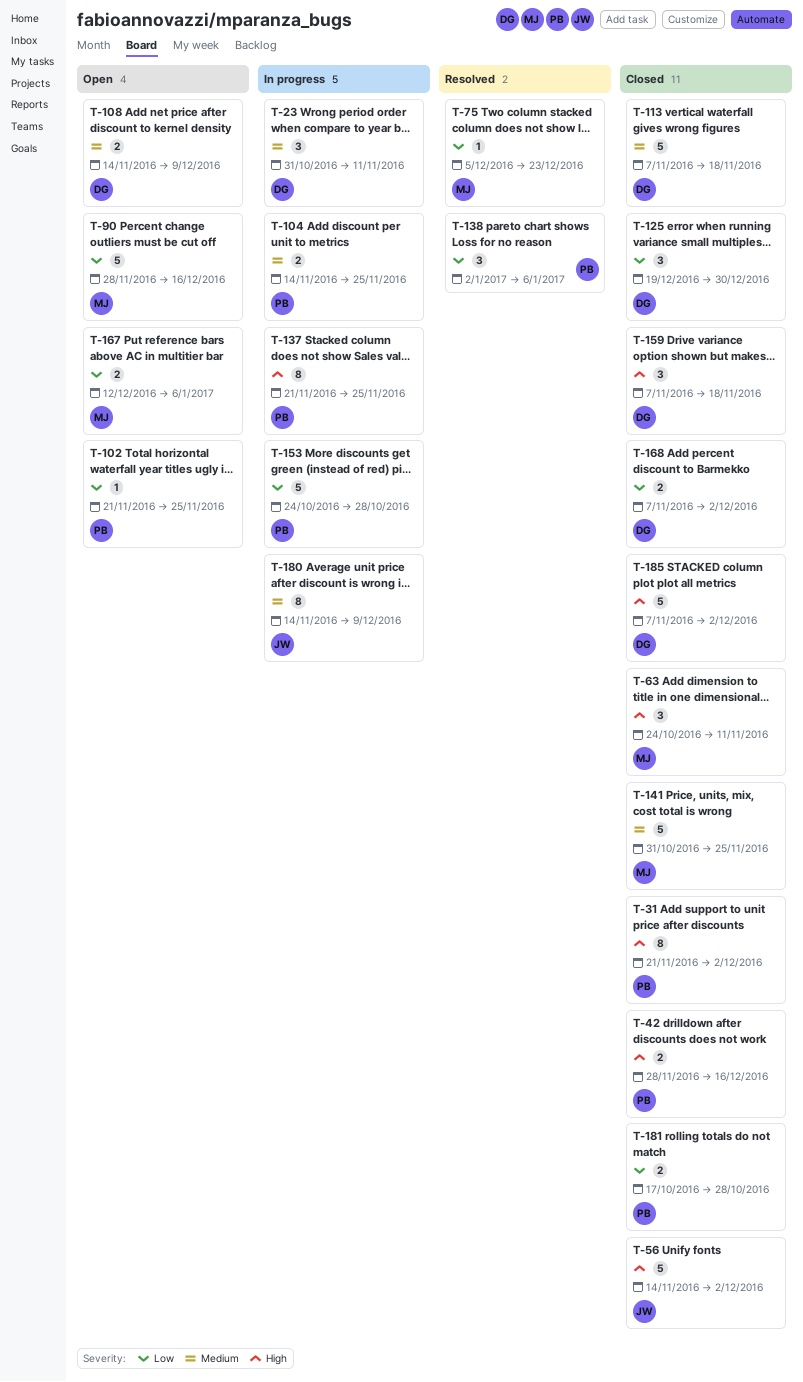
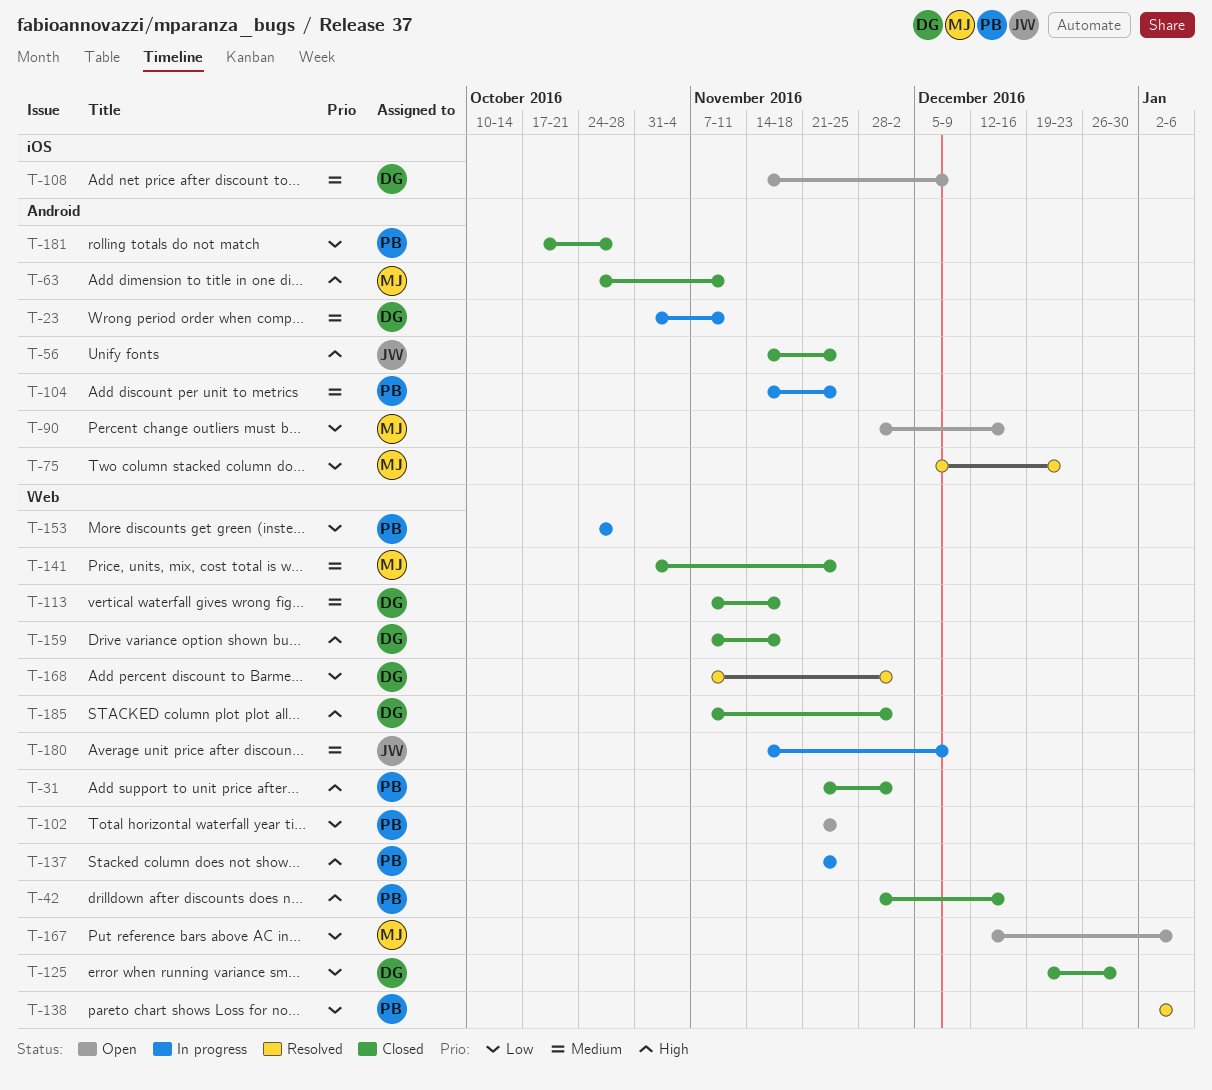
T-56, due: Dec 2 -> Nov 25
T-168, status: Closed -> Resolved

